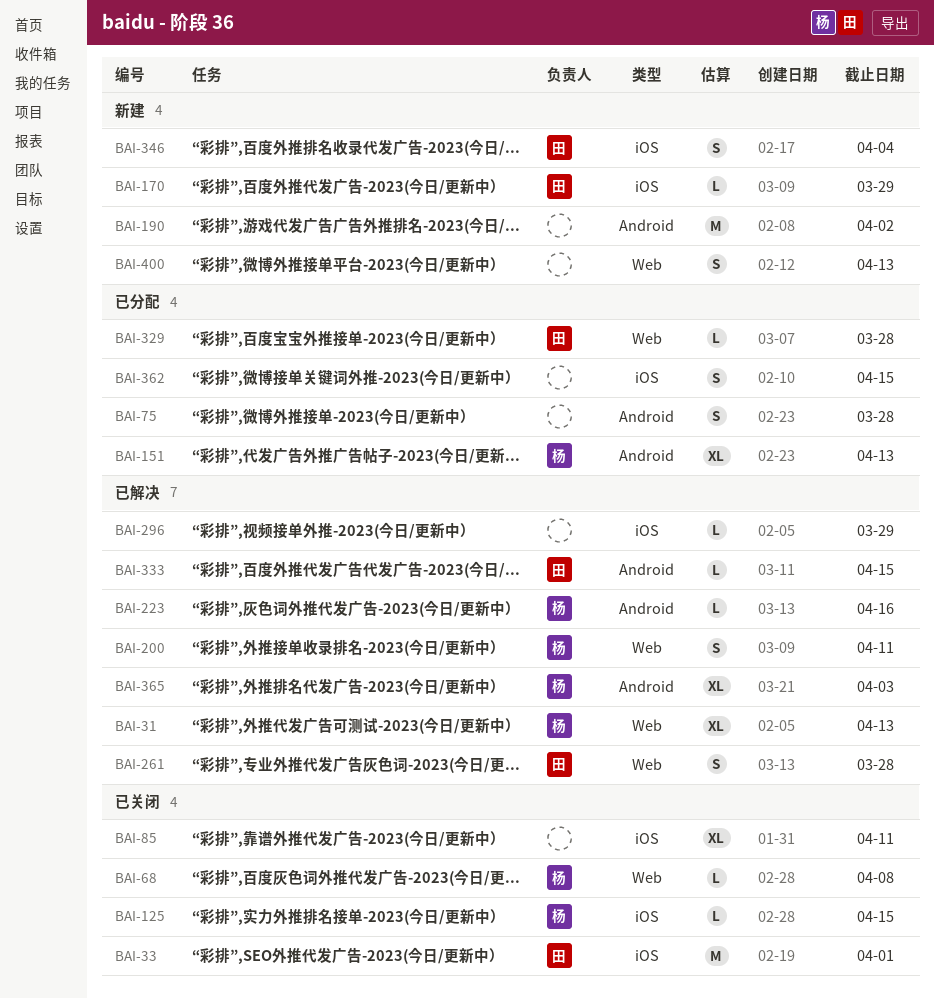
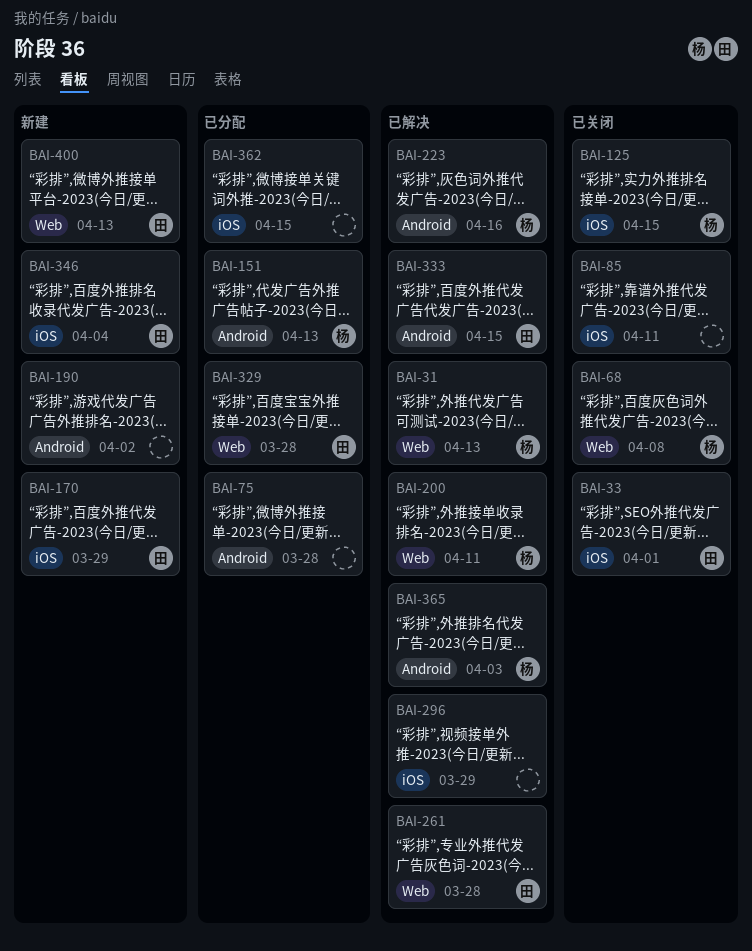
BAI-400, owner: none -> 田

